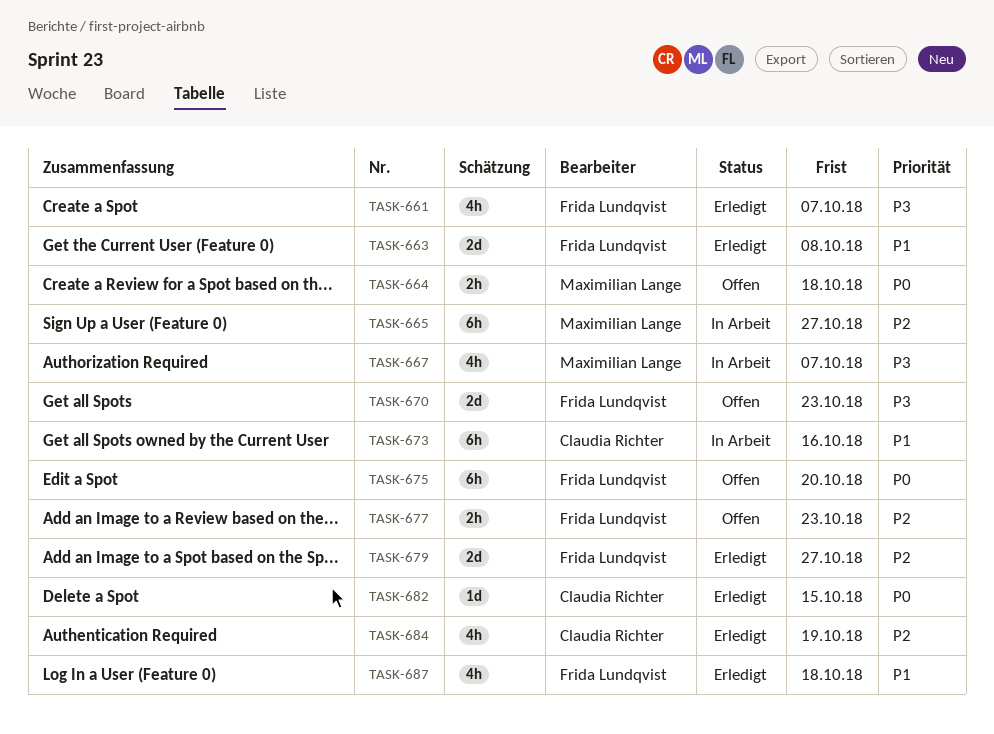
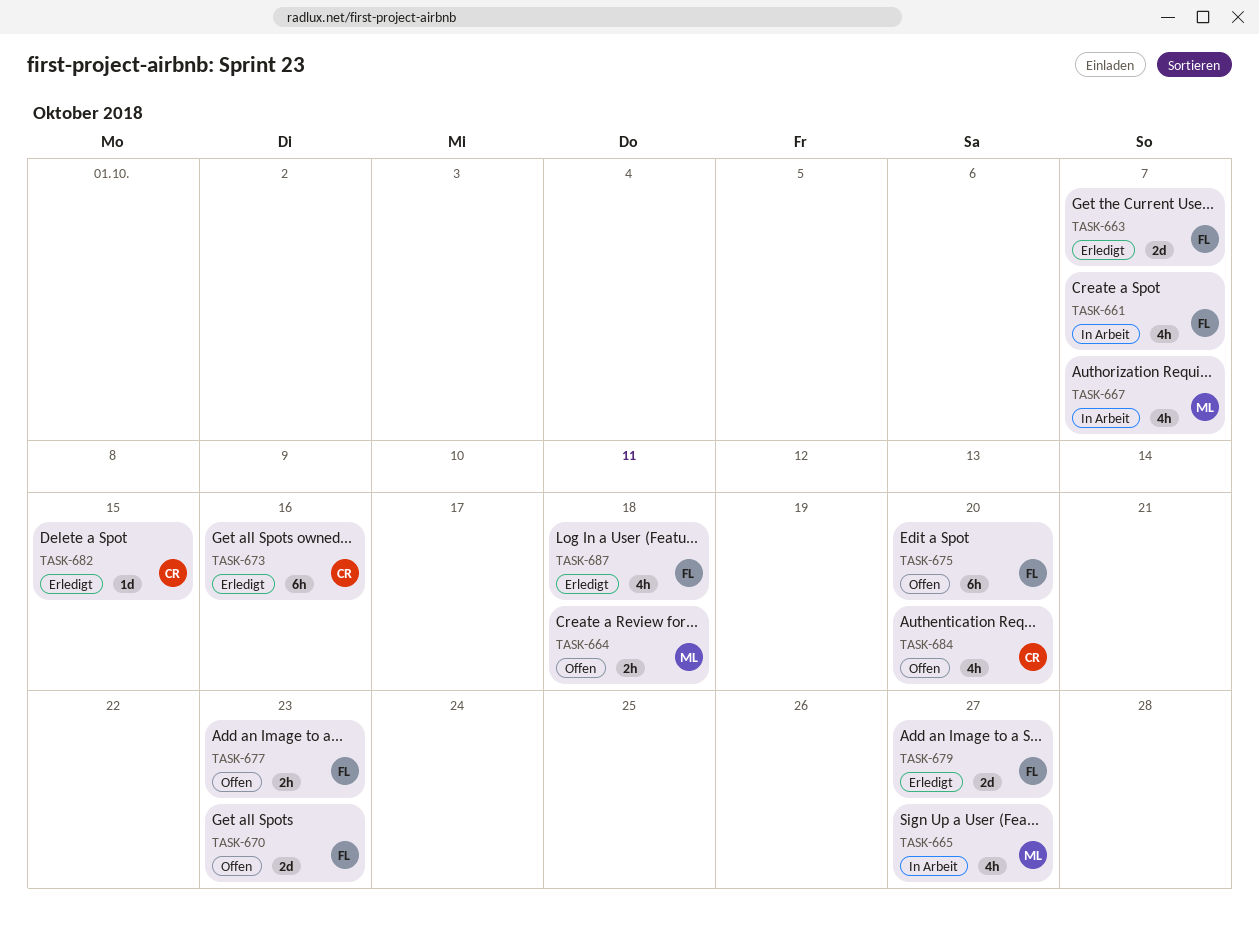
TASK-661, status: Erledigt -> In Arbeit
TASK-663, due: Oct 8 -> Oct 7
TASK-665, estimate: 6h -> 4h
TASK-673, status: In Arbeit -> Erledigt
TASK-684, status: Erledigt -> Offen
TASK-684, due: Oct 19 -> Oct 20

